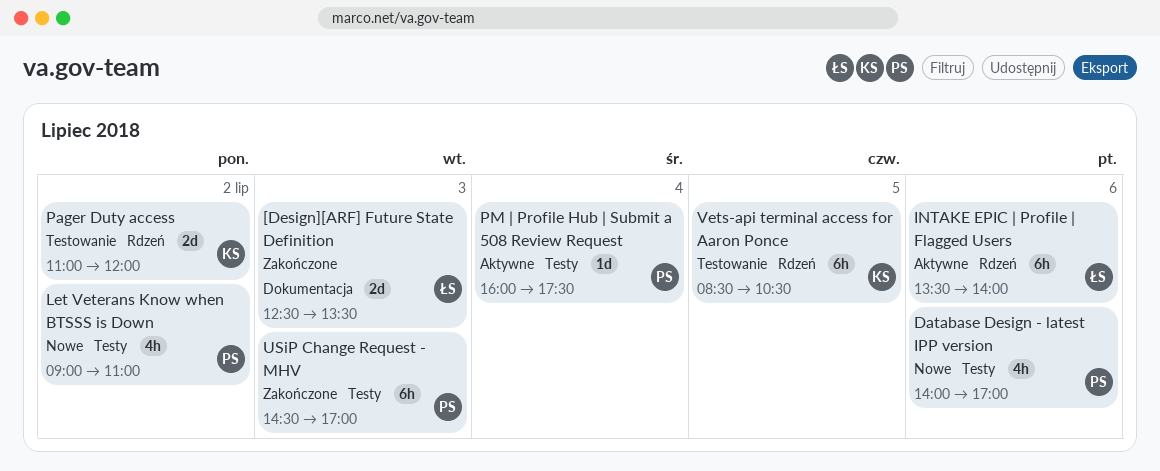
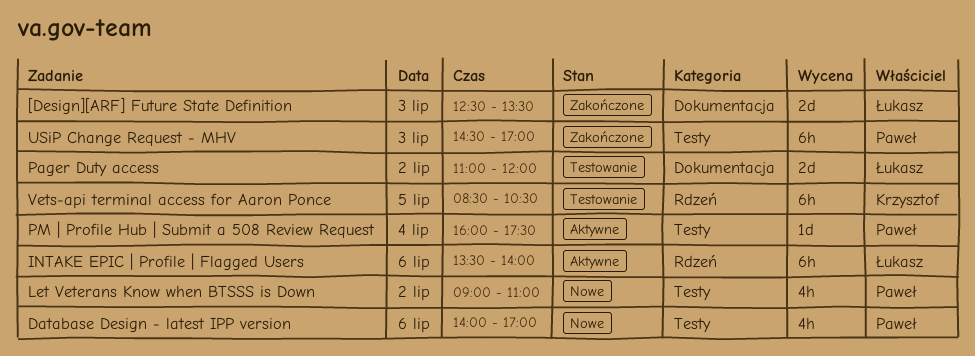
Pager Duty access, owner: Krzysztof -> Łukasz
Pager Duty access, label: Rdzeń -> Dokumentacja

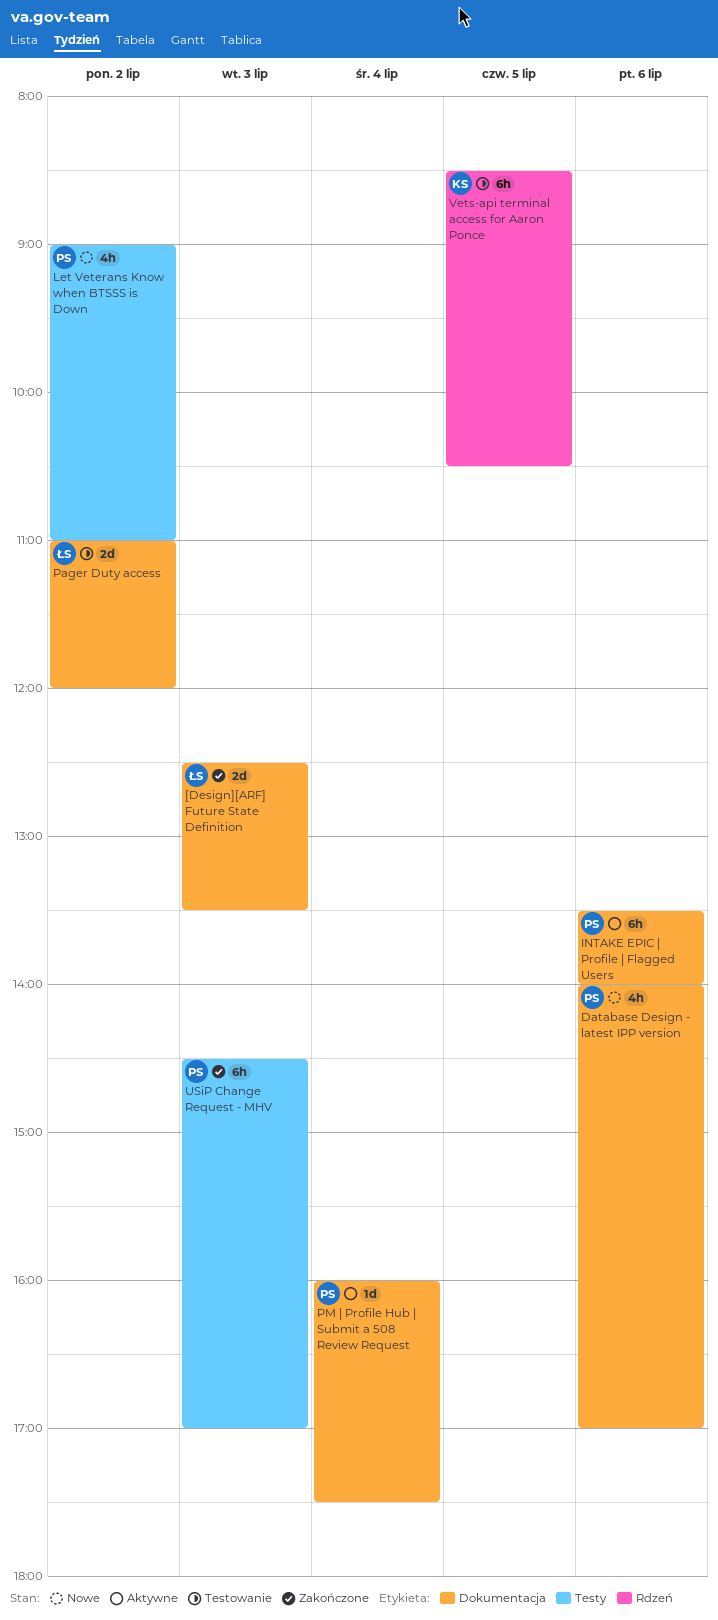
Database Design - latest IPP version, label: Testy -> Dokumentacja
INTAKE EPIC | Profile | Flagged Users, owner: Łukasz -> Paweł
INTAKE EPIC | Profile | Flagged Users, label: Rdzeń -> Dokumentacja
PM | Profile Hub | Submit a 508 Review Request, label: Testy -> Dokumentacja

